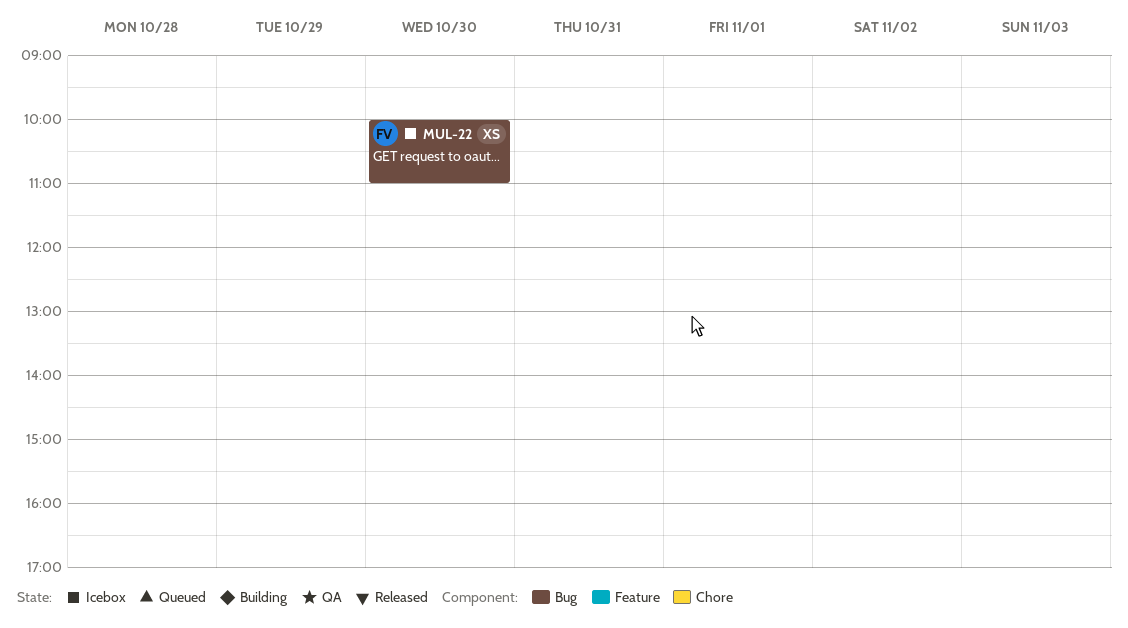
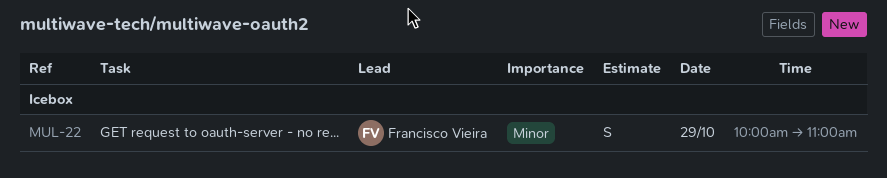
MUL-22, estimate: XS -> S
MUL-22, day: Oct 30 -> Oct 29

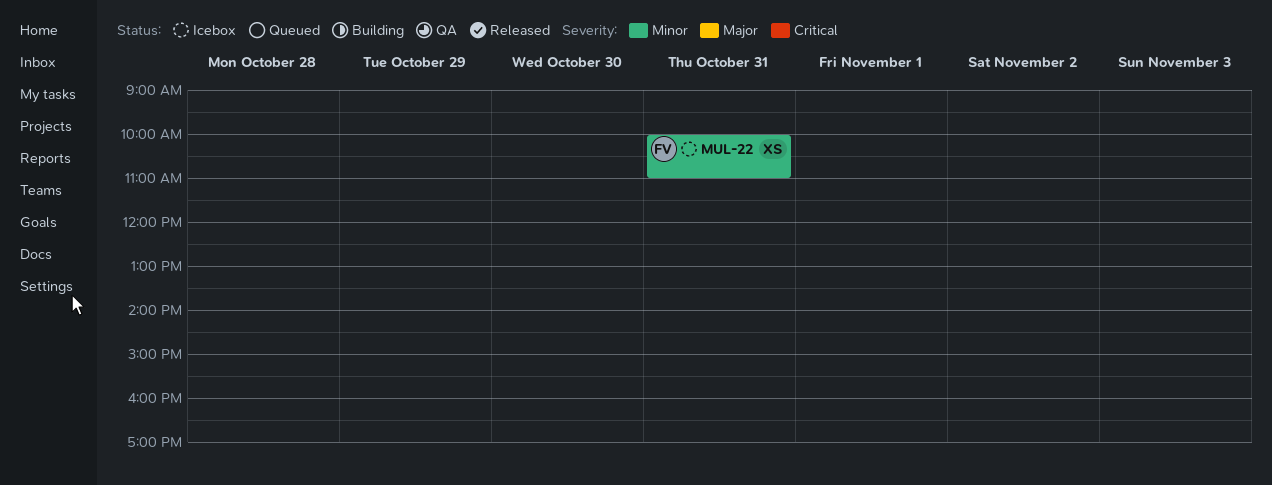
MUL-22, estimate: S -> XS
MUL-22, day: Oct 29 -> Oct 31

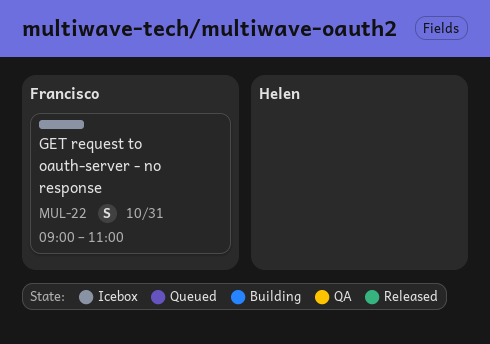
MUL-22, estimate: XS -> S
MUL-22, begins: 10:00 -> 09:00

